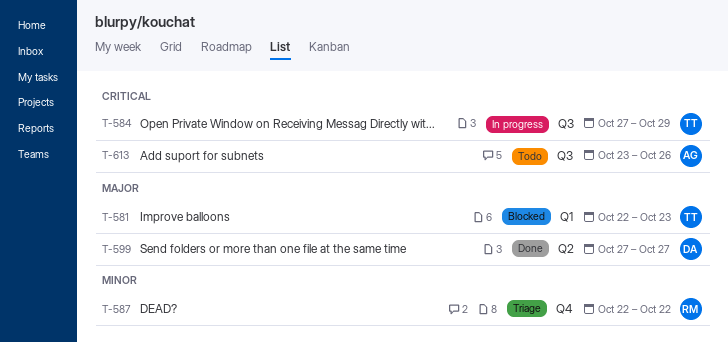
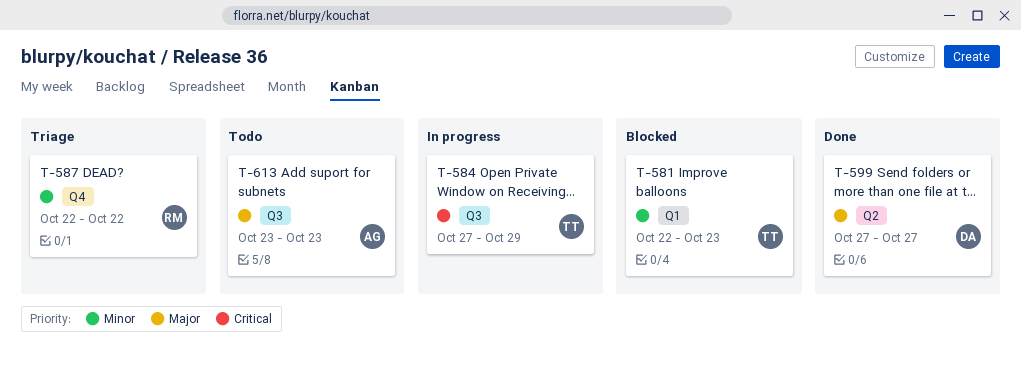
T-581, priority: Major -> Minor
T-613, priority: Critical -> Major
T-613, due: Oct 26 -> Oct 23

